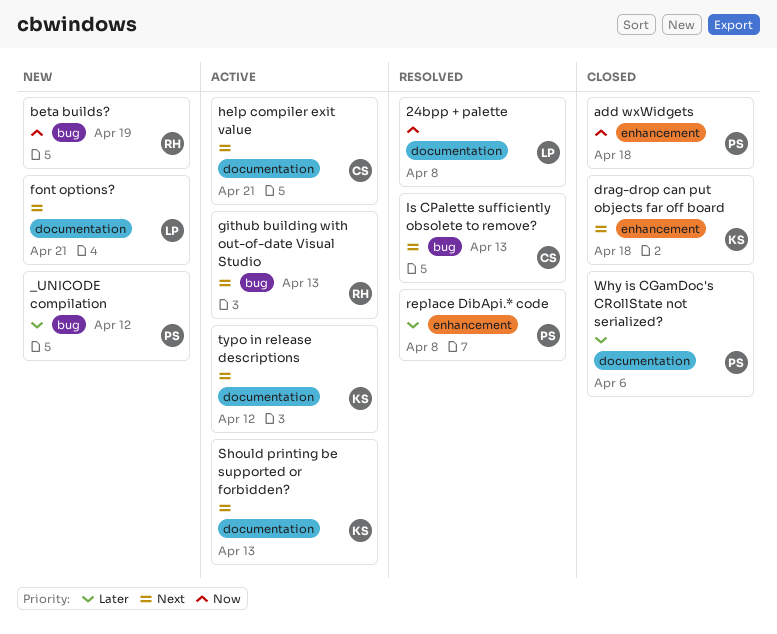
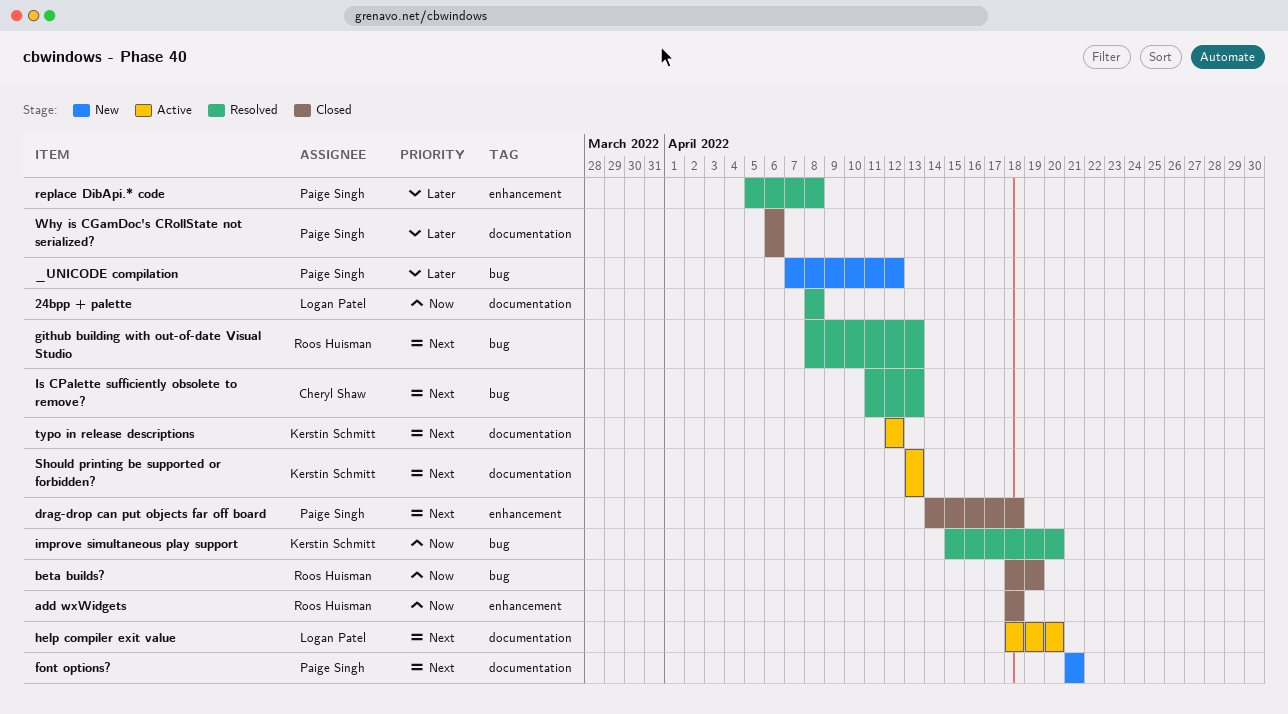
add wxWidgets, owner: Paige Singh -> Roos Huisman
beta builds?, status: New -> Closed
drag-drop can put objects far off board, owner: Kerstin Schmitt -> Paige Singh
font options?, owner: Logan Patel -> Paige Singh
github building with out-of-date Visual Studio, status: Active -> Resolved
help compiler exit value, owner: Cheryl Shaw -> Logan Patel
help compiler exit value, due: Apr 21 -> Apr 20
improve simultaneous play support: none -> present

